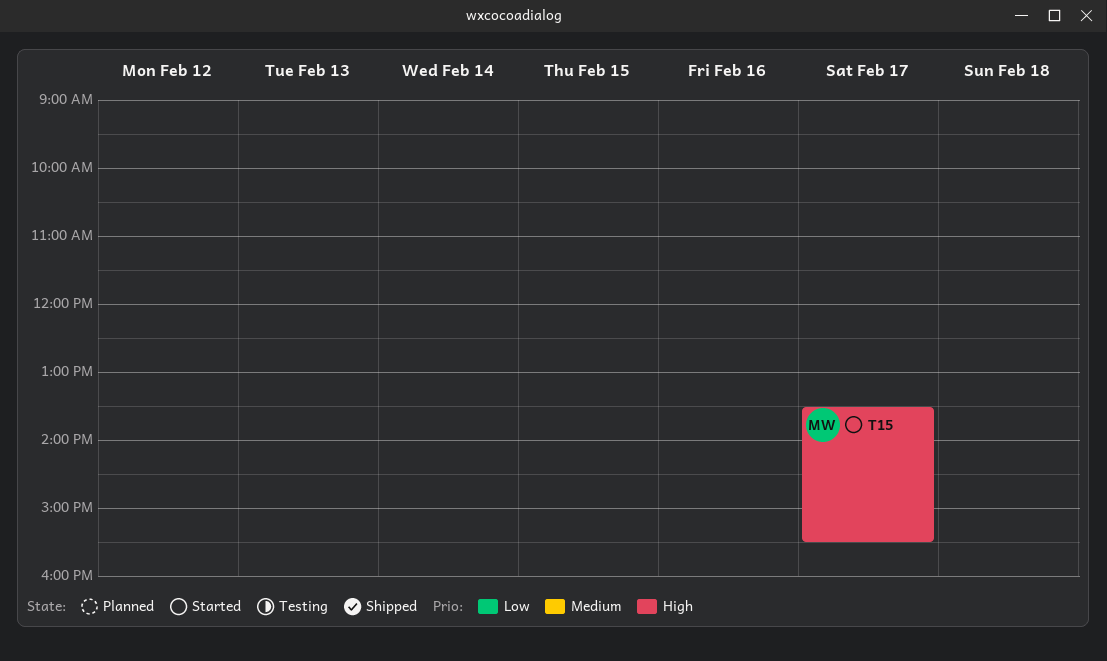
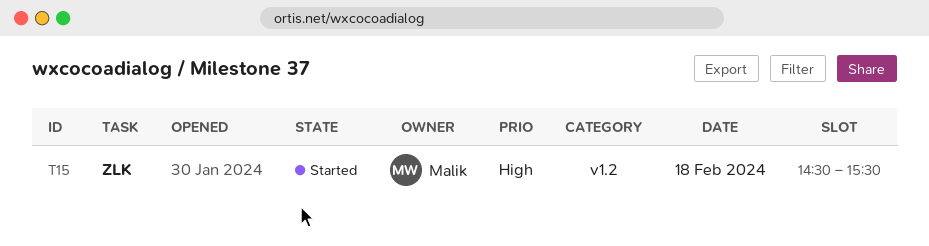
T15, day: Feb 17 -> Feb 18
T15, begins: 13:30 -> 14:30

